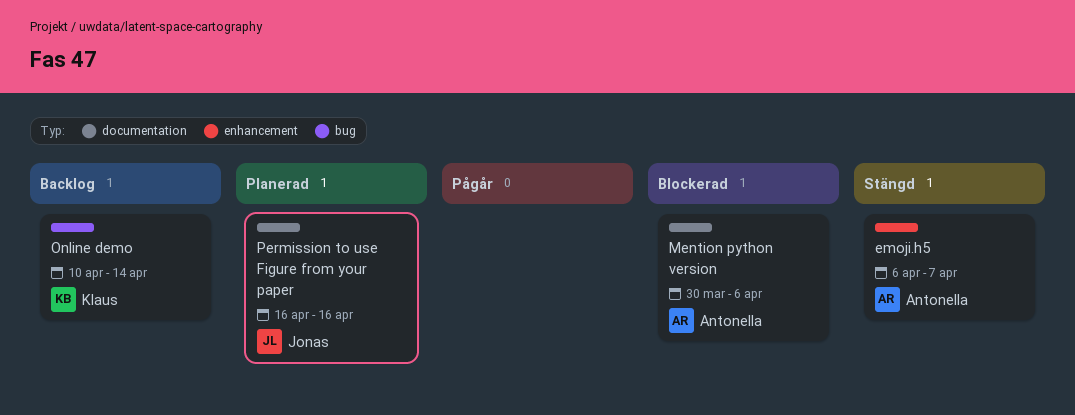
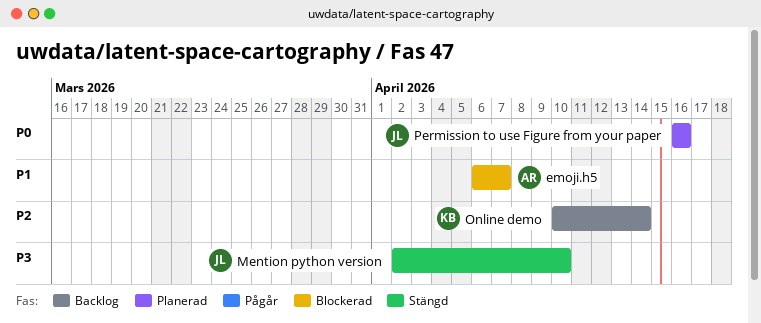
emoji.h5, status: Stängd -> Blockerad
Mention python version, status: Blockerad -> Stängd
Mention python version, owner: Antonella -> Jonas
Mention python version, start: Mar 30 -> Apr 2
Mention python version, due: Apr 6 -> Apr 10

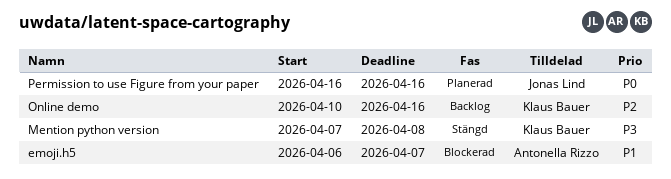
Mention python version, owner: Jonas Lind -> Klaus Bauer
Mention python version, start: Apr 2 -> Apr 7
Mention python version, due: Apr 10 -> Apr 8
Online demo, due: Apr 14 -> Apr 16

